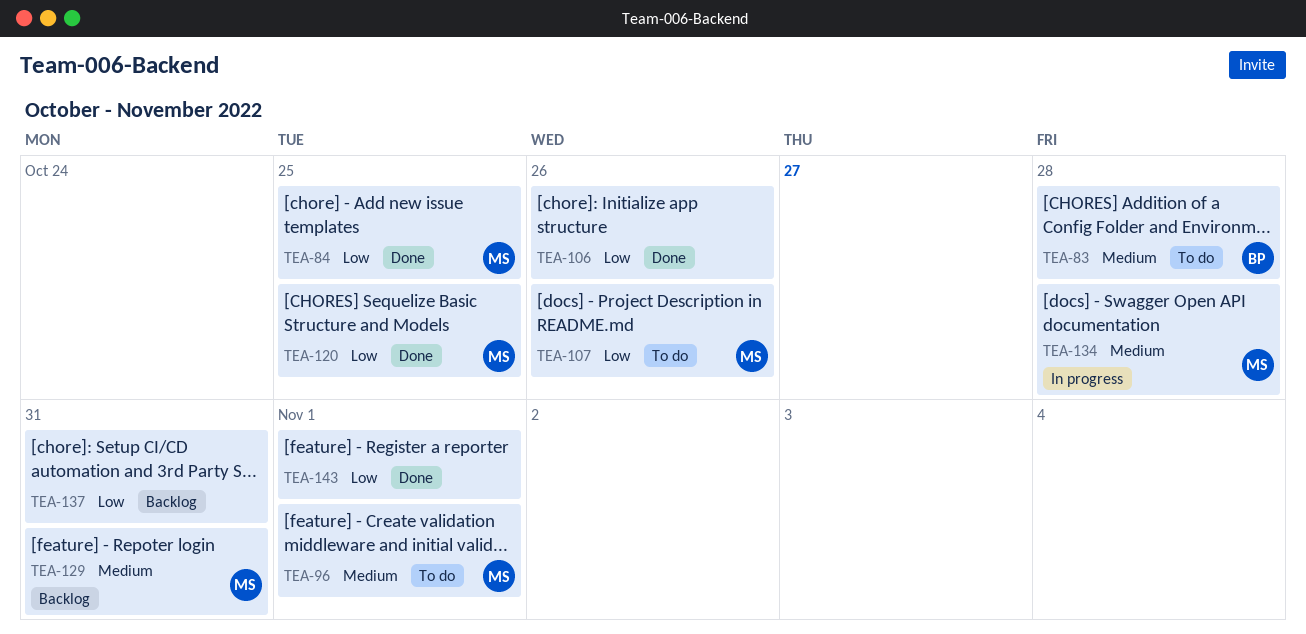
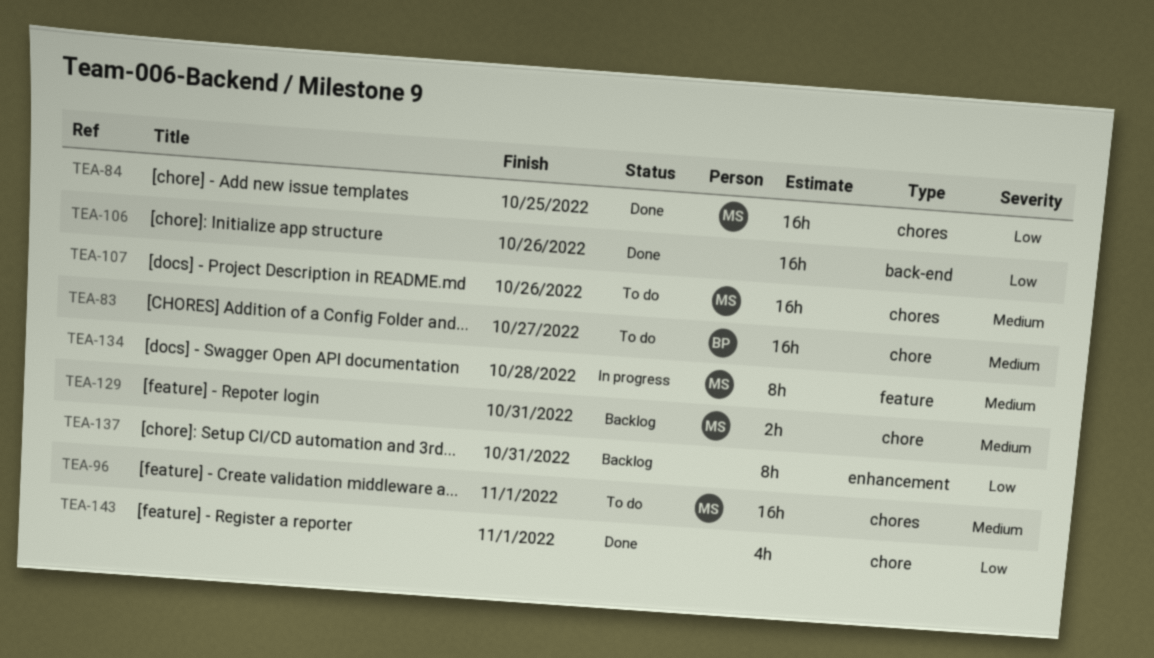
TEA-83, due: Oct 28 -> Oct 27
TEA-107, priority: Low -> Medium
TEA-120: present -> none

